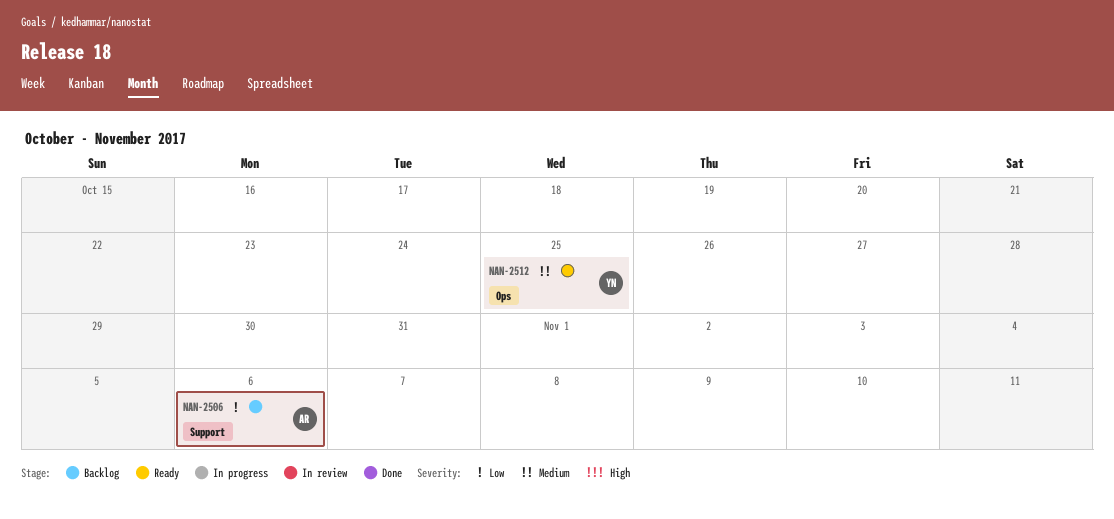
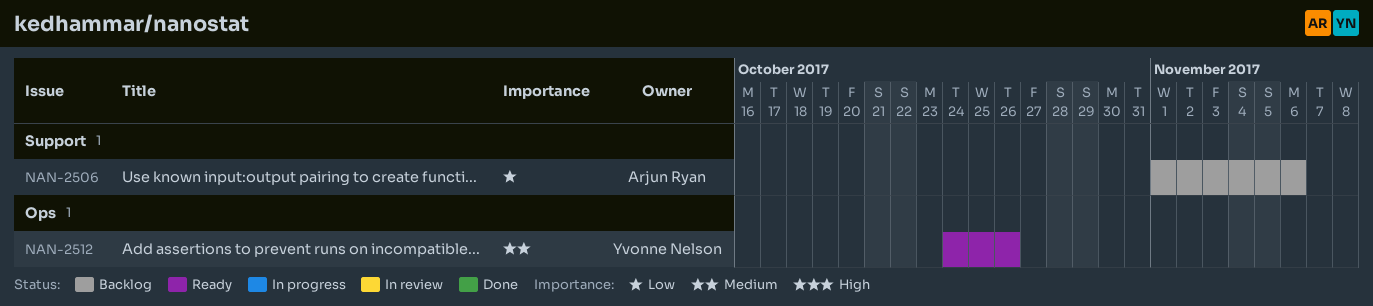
NAN-2512, due: Oct 25 -> Oct 26

